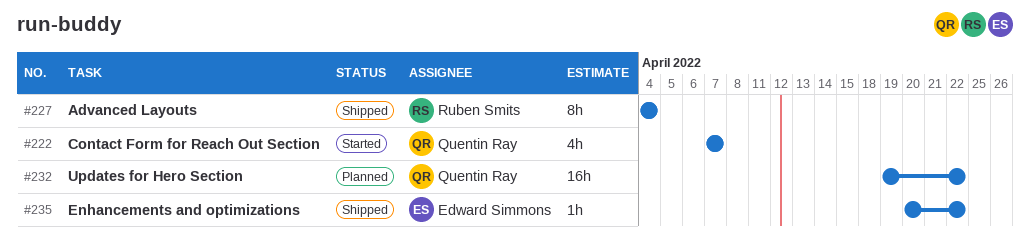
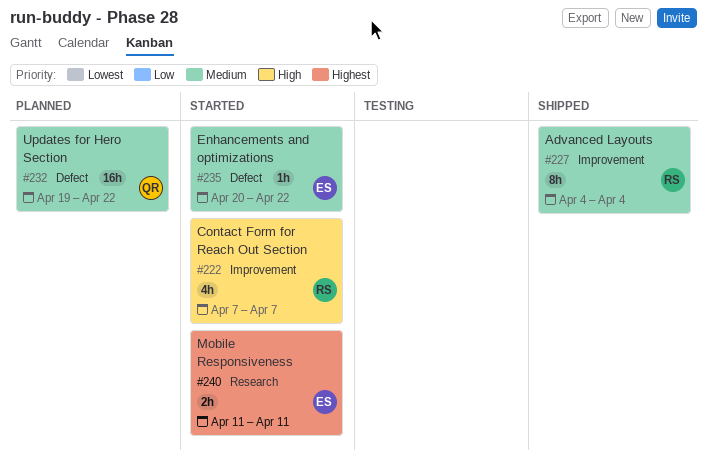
#222, owner: Quentin Ray -> Ruben Smits
#235, status: Shipped -> Started
#240: none -> present

